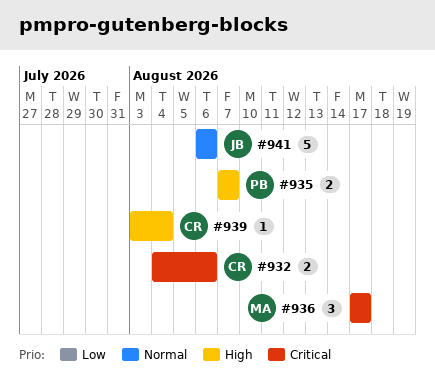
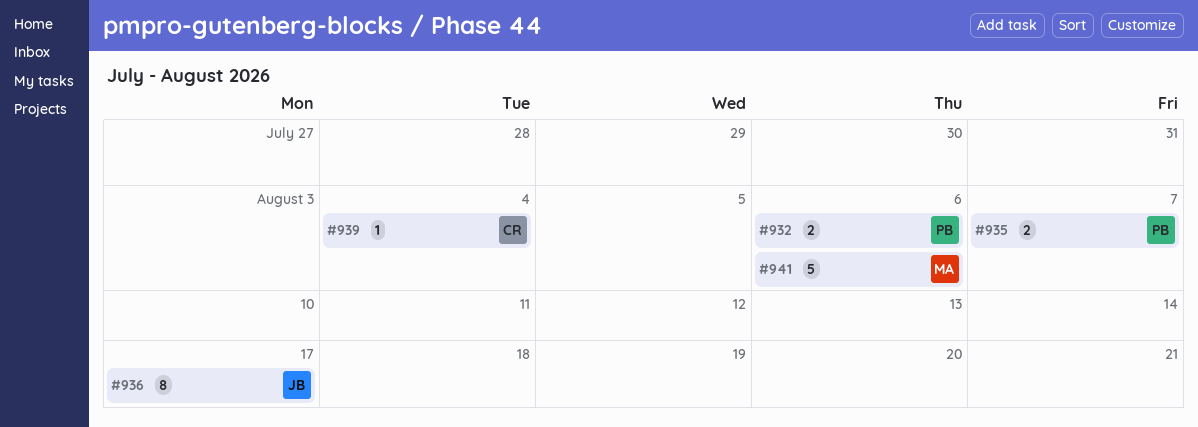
#932, owner: CR -> PB
#936, owner: MA -> JB
#936, estimate: 3 -> 8
#941, owner: JB -> MA

